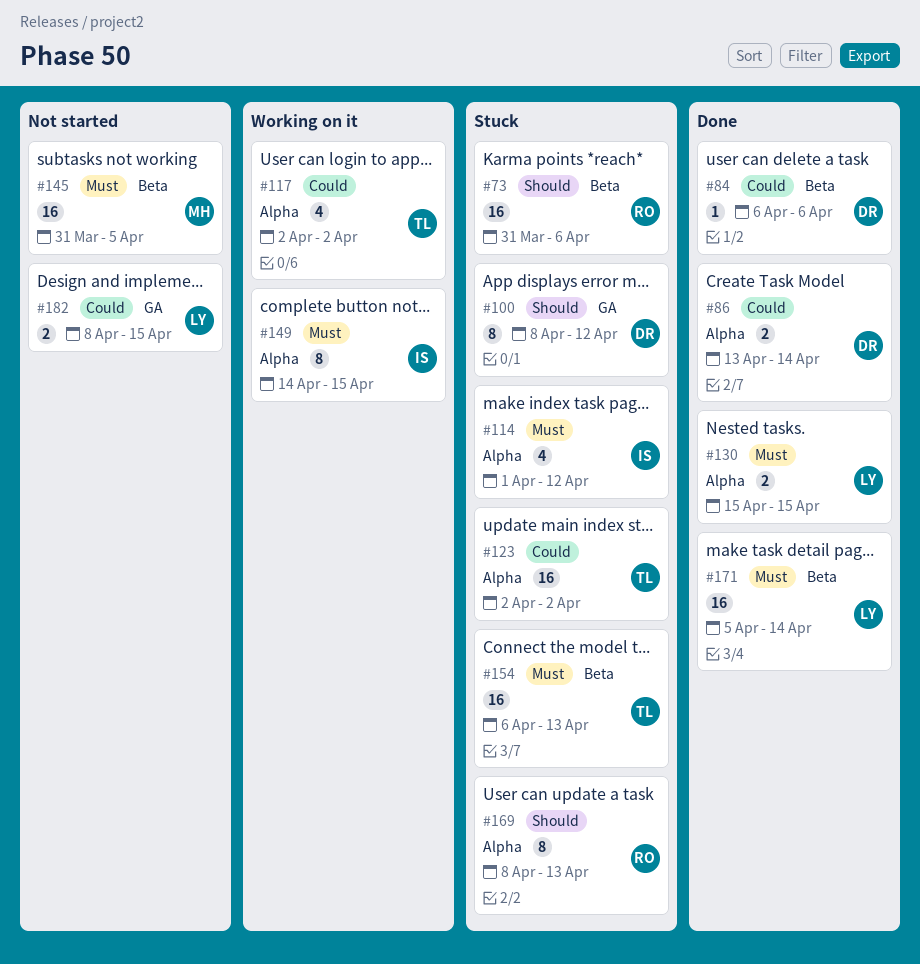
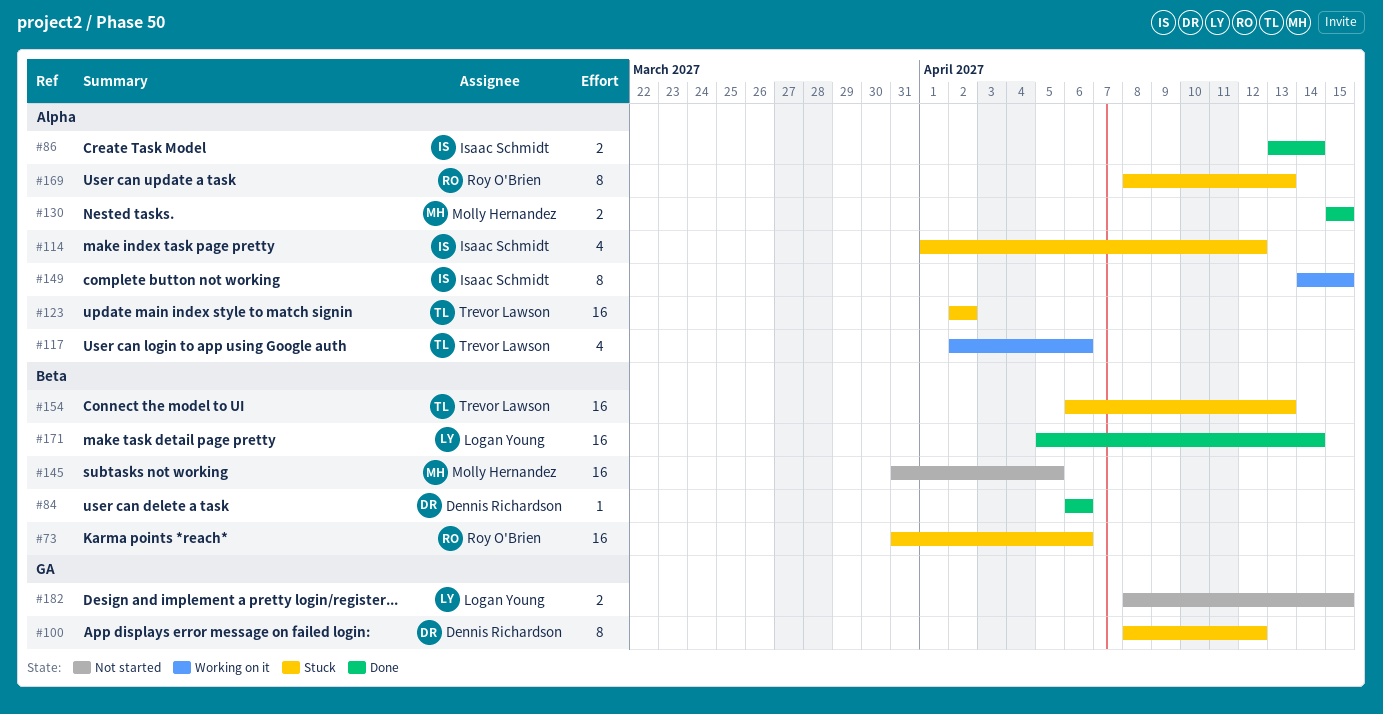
#86, owner: Dennis Richardson -> Isaac Schmidt
#117, due: Apr 2 -> Apr 6
#130, owner: Logan Young -> Molly Hernandez

